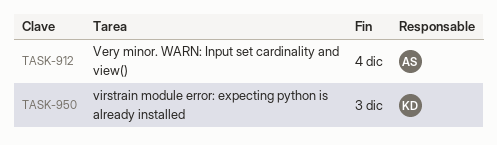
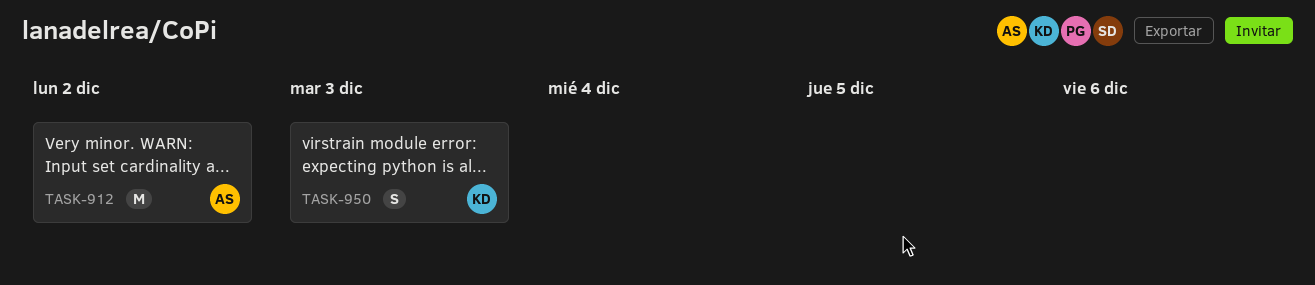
TASK-912, due: Dec 4 -> Dec 2

